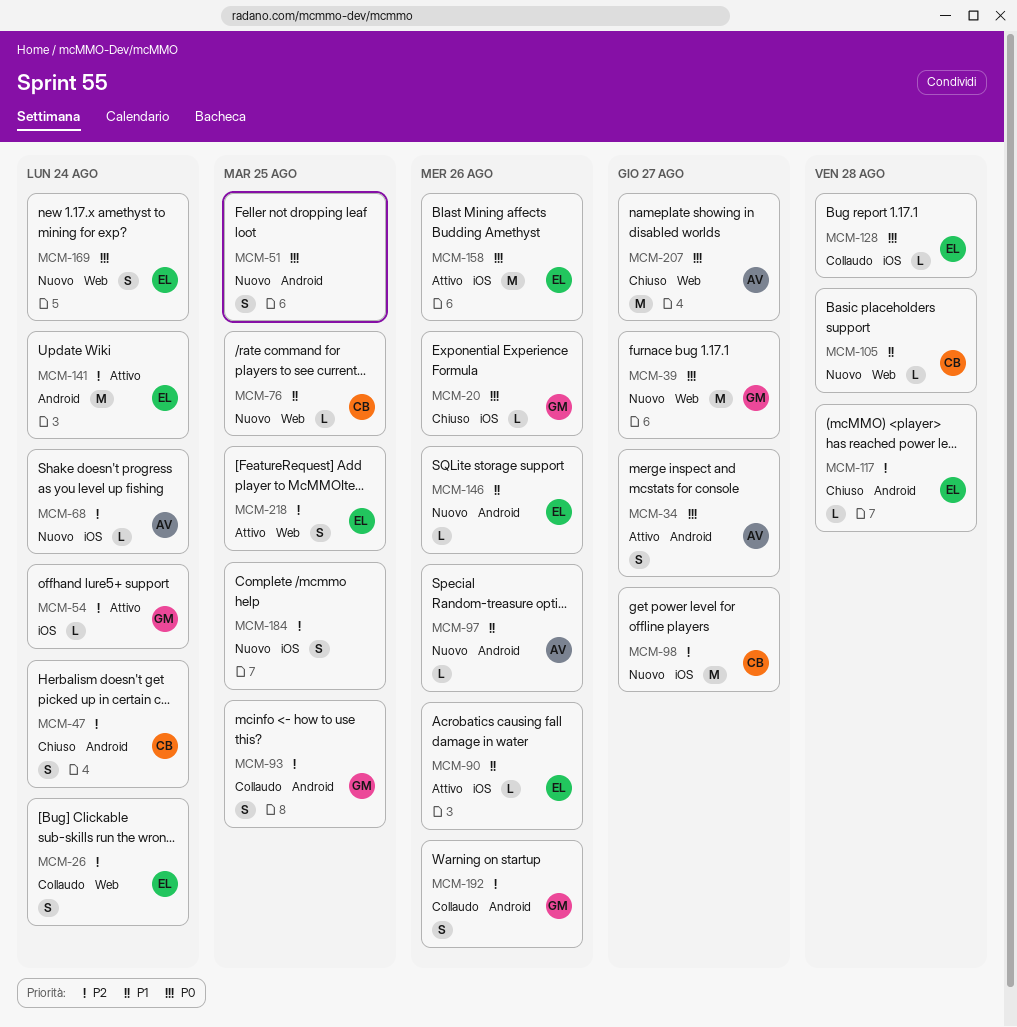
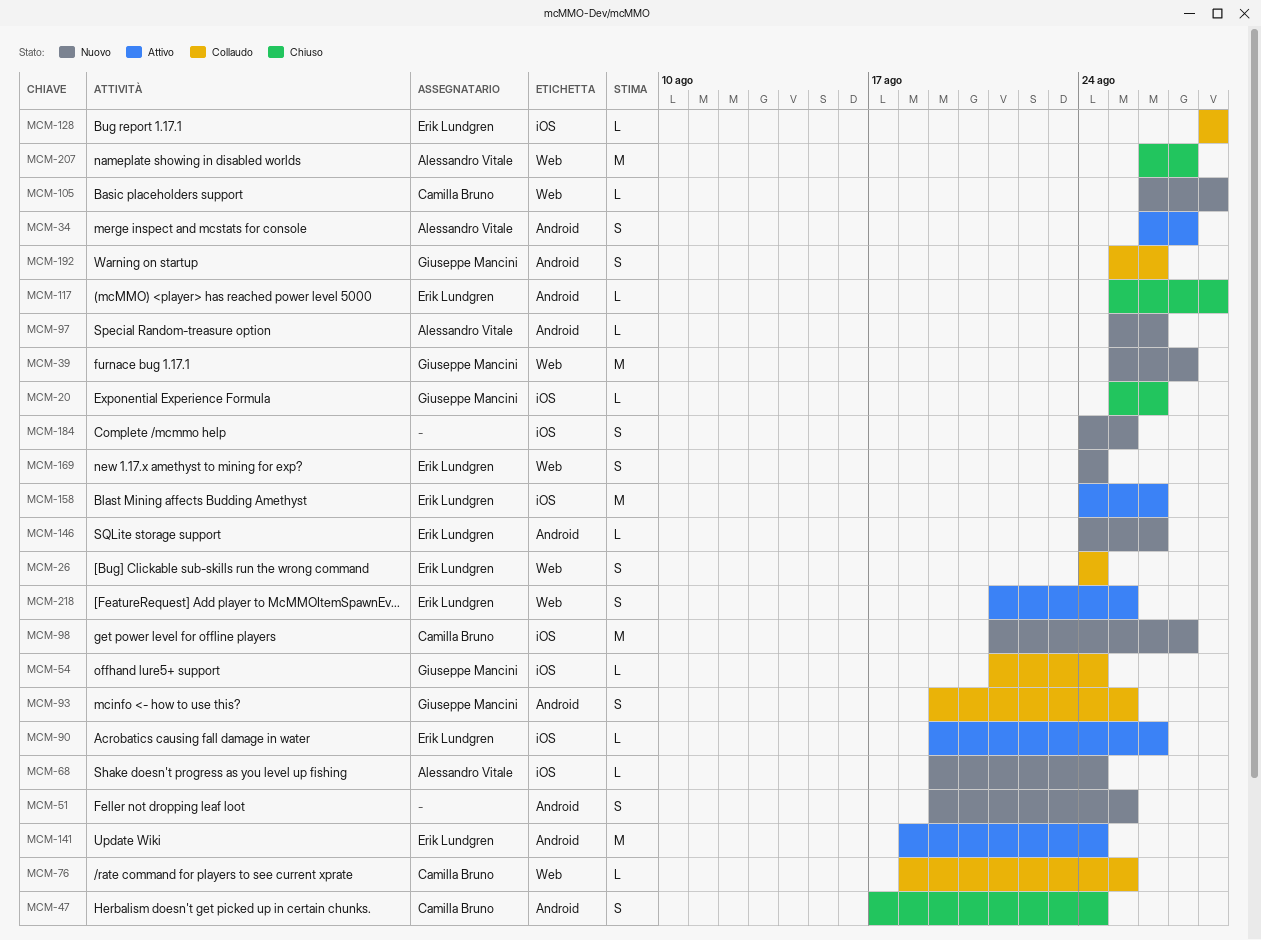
MCM-54, status: Attivo -> Collaudo
MCM-76, status: Nuovo -> Collaudo

